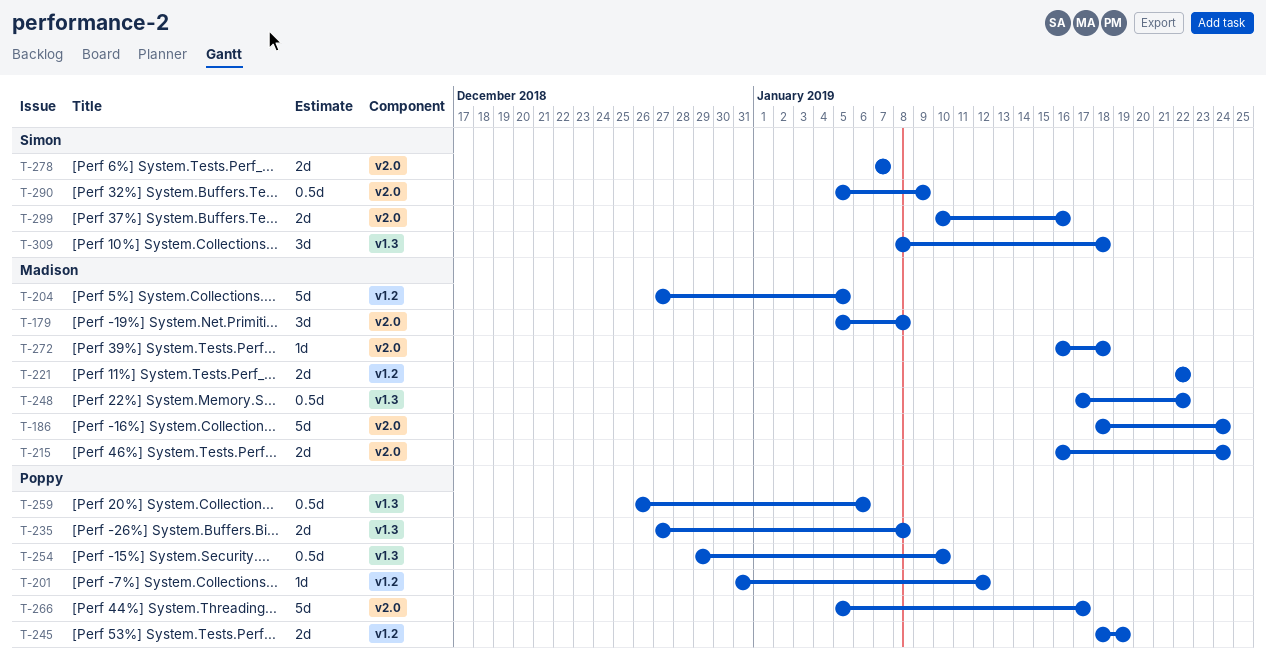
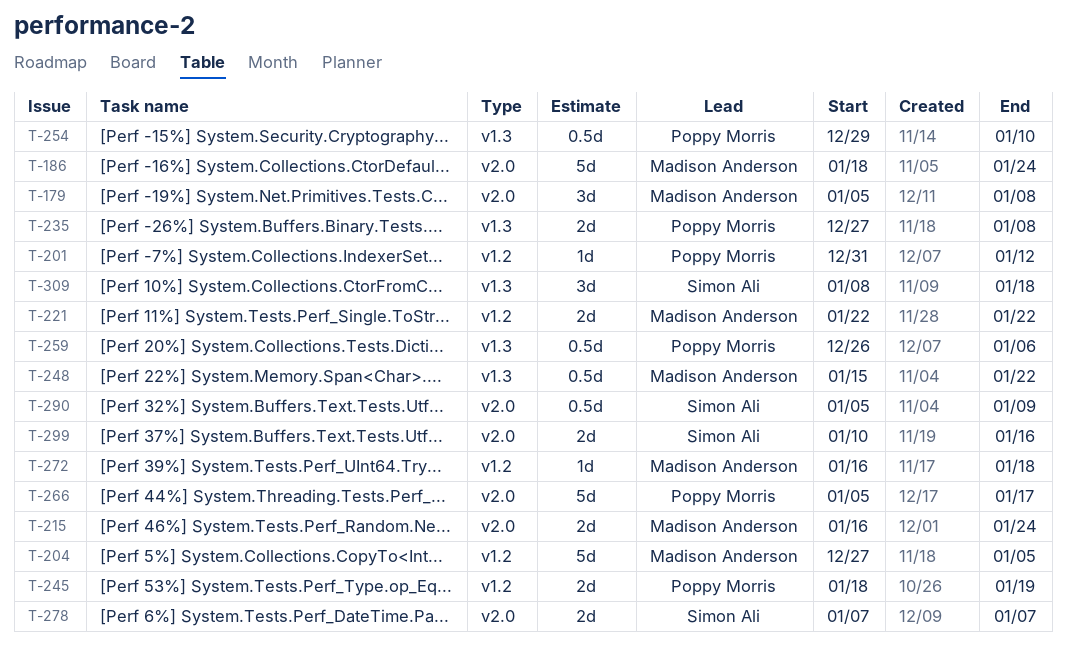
T-248, start: Jan 17 -> Jan 15
T-272, label: v2.0 -> v1.2

